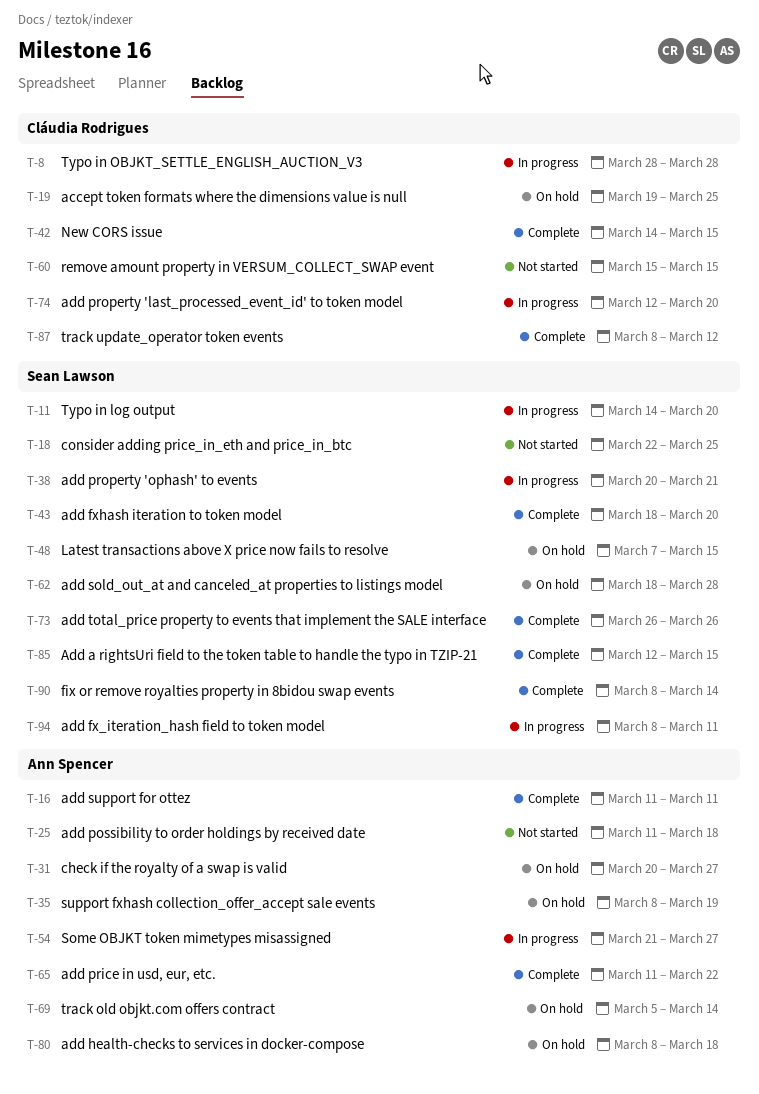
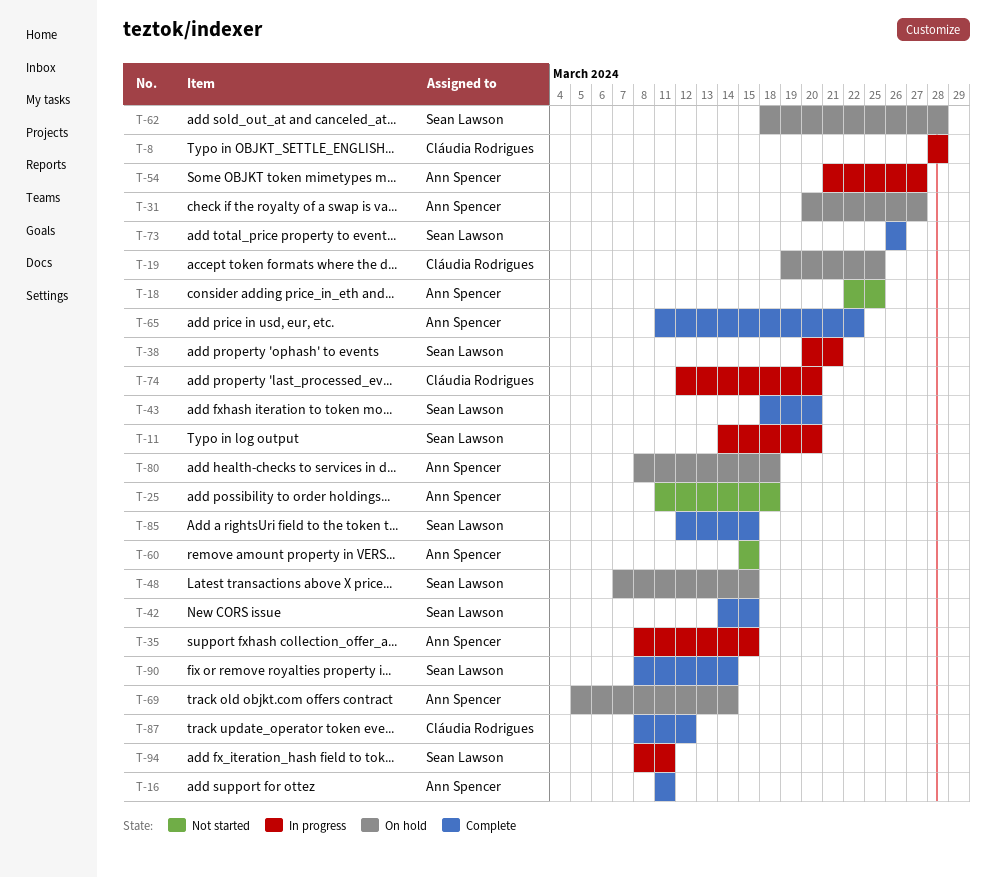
T-18, owner: Sean Lawson -> Ann Spencer
T-35, status: On hold -> In progress
T-35, due: Mar 19 -> Mar 15
T-42, owner: Cláudia Rodrigues -> Sean Lawson
T-60, owner: Cláudia Rodrigues -> Ann Spencer

